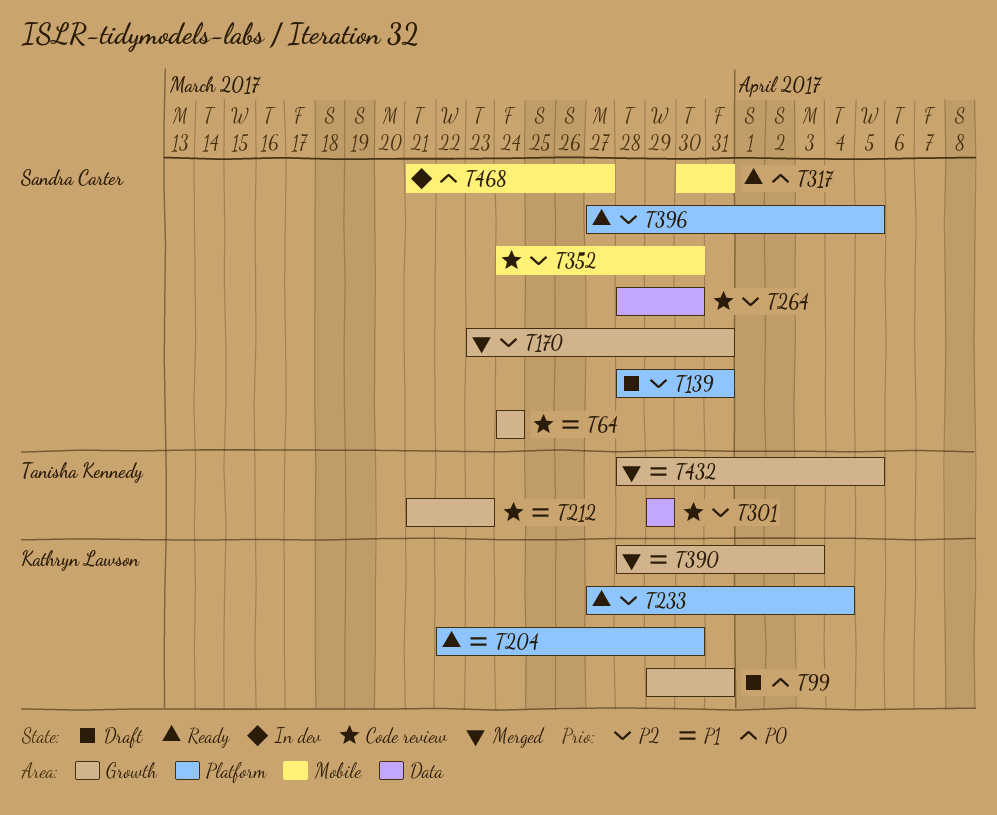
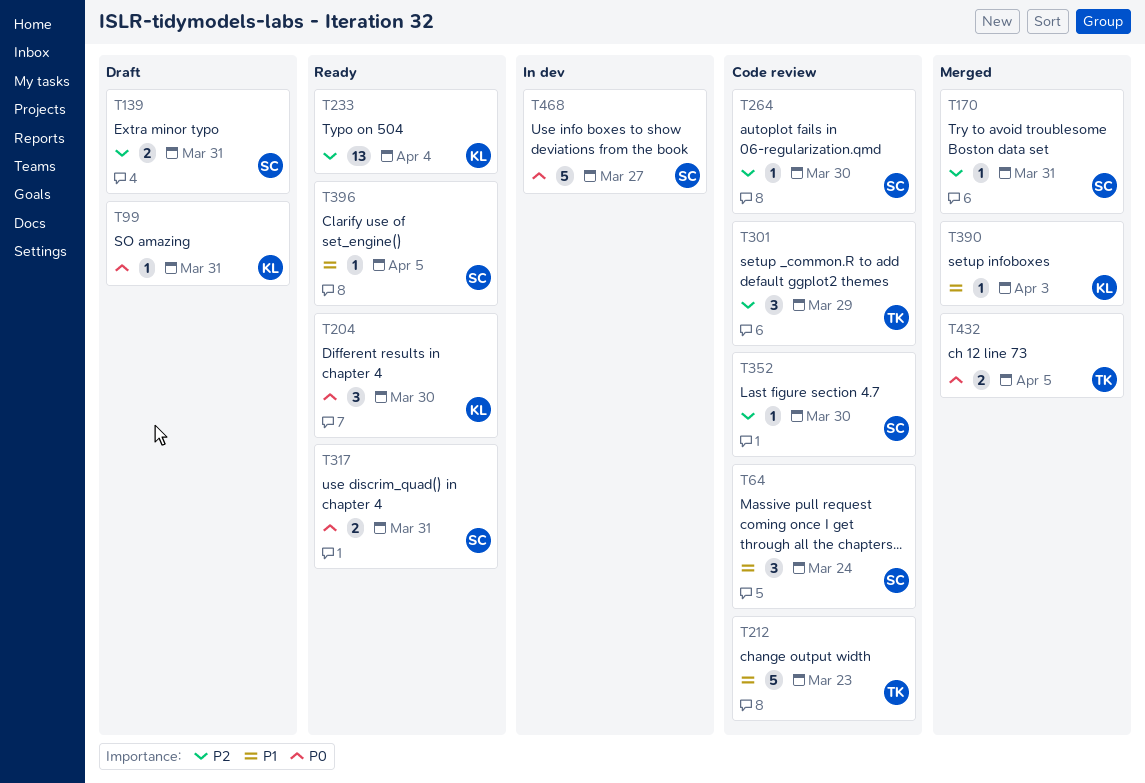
T204, priority: P1 -> P0
T396, priority: P2 -> P1
T432, priority: P1 -> P0

